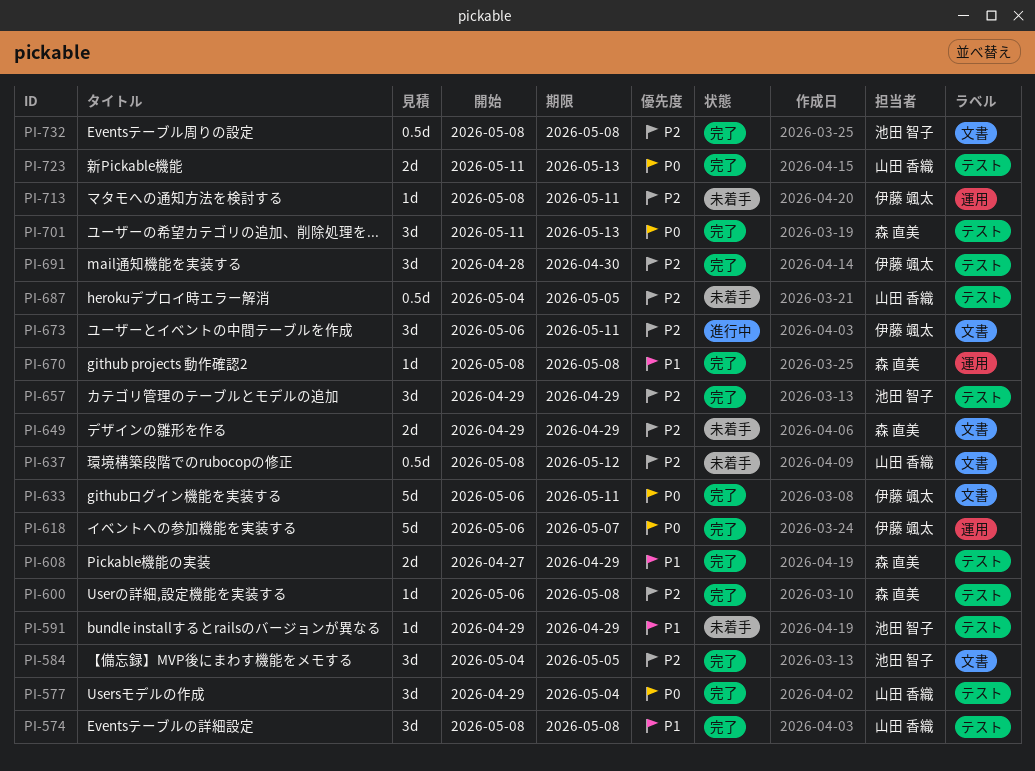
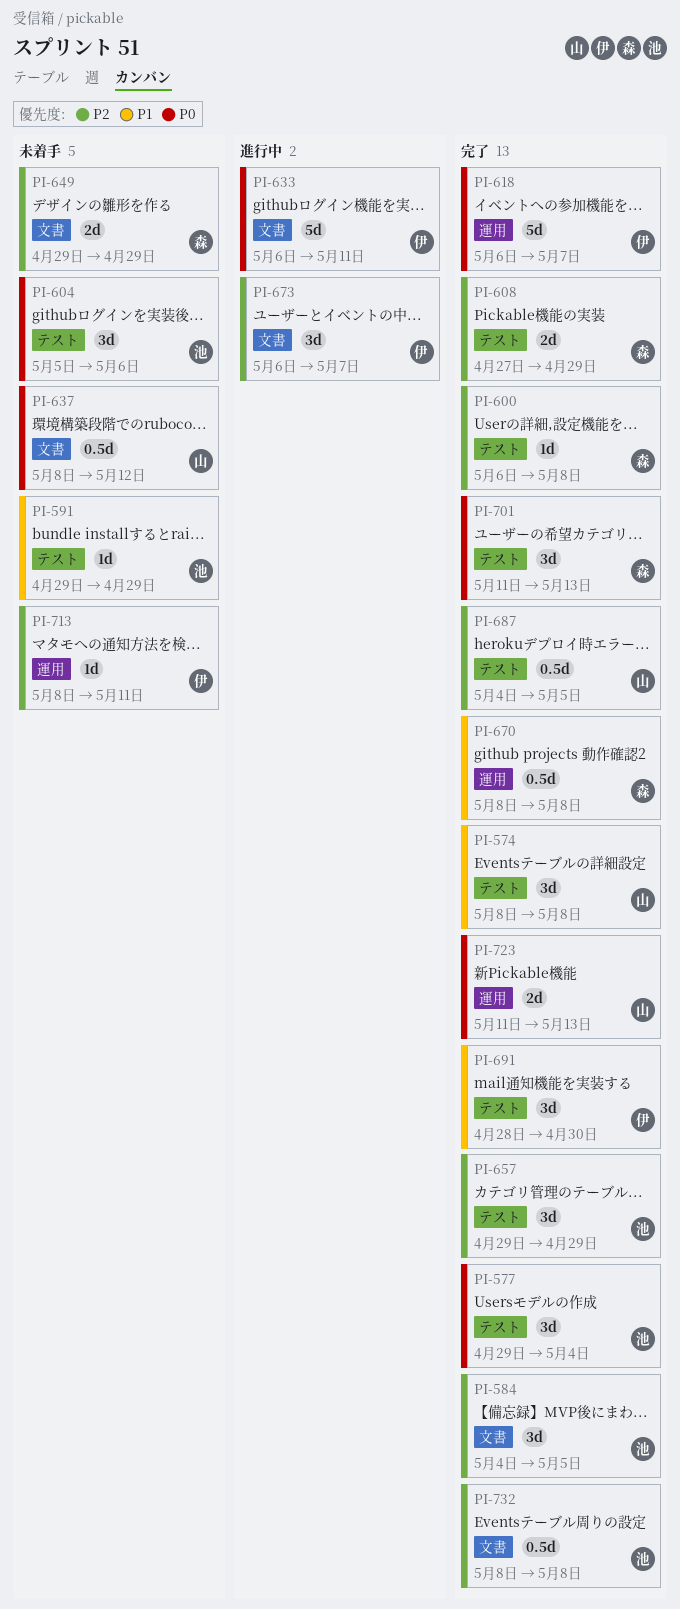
PI-577, owner: 山田 香織 -> 池田 智子
PI-604: none -> present
PI-608, priority: P1 -> P2
PI-633, status: 完了 -> 進行中
PI-637, priority: P2 -> P0
PI-670, estimate: 1d -> 0.5d
PI-673, due: May 11 -> May 7
PI-687, status: 未着手 -> 完了
PI-691, priority: P2 -> P1
PI-723, label: テスト -> 運用

